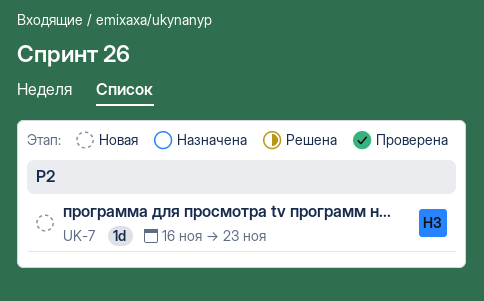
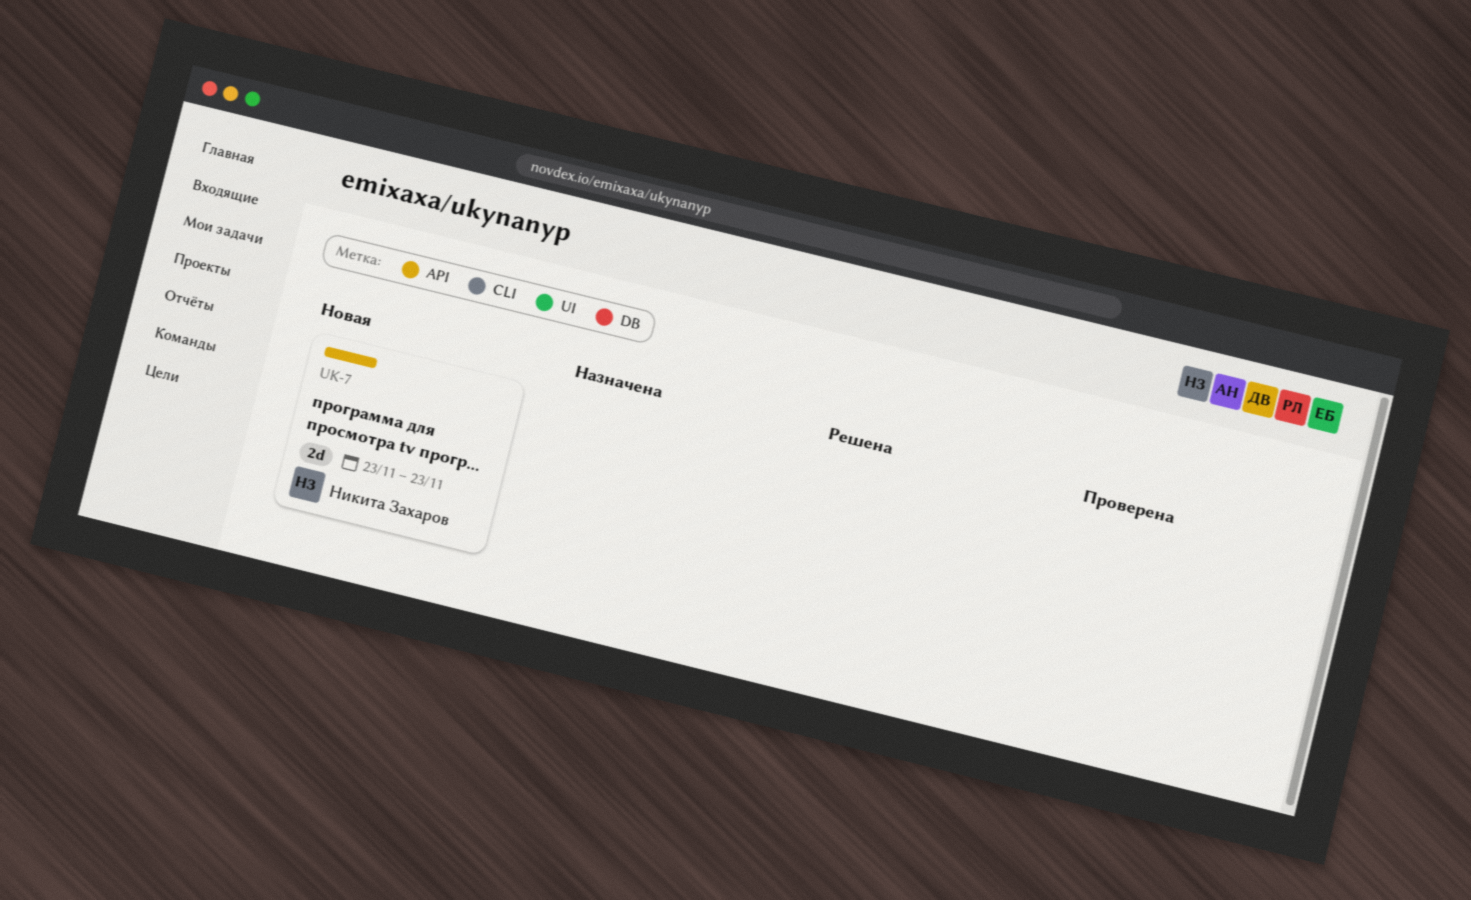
UK-7, estimate: 1d -> 2d
UK-7, start: Nov 16 -> Nov 23

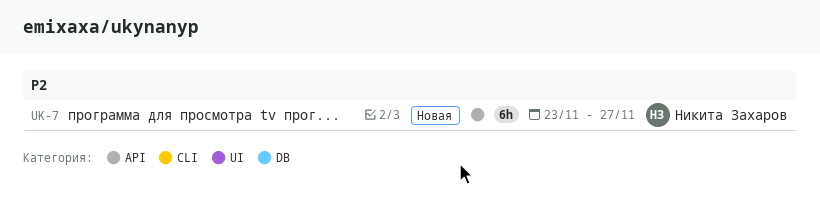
UK-7, estimate: 2d -> 6h
UK-7, due: Nov 23 -> Nov 27

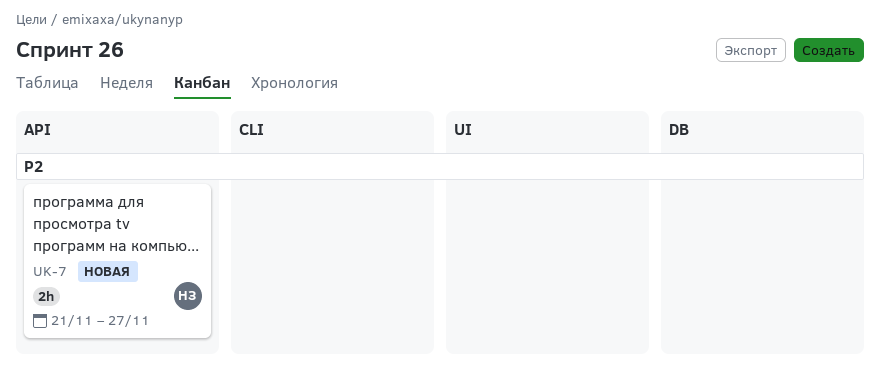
UK-7, estimate: 6h -> 2h
UK-7, start: Nov 23 -> Nov 21

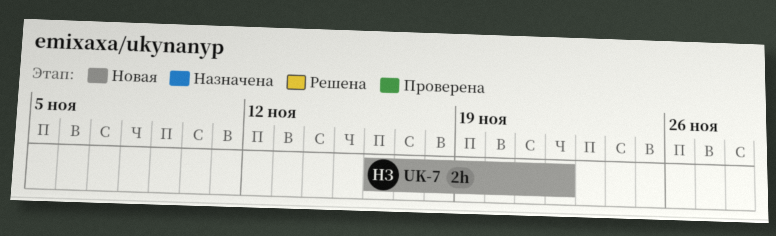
UK-7, start: Nov 21 -> Nov 16
UK-7, due: Nov 27 -> Nov 22

